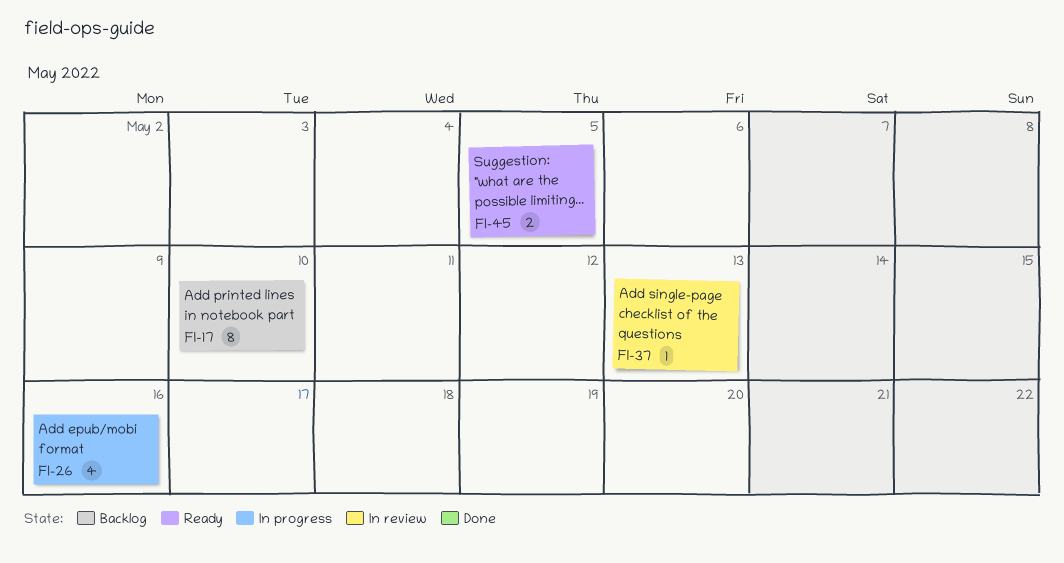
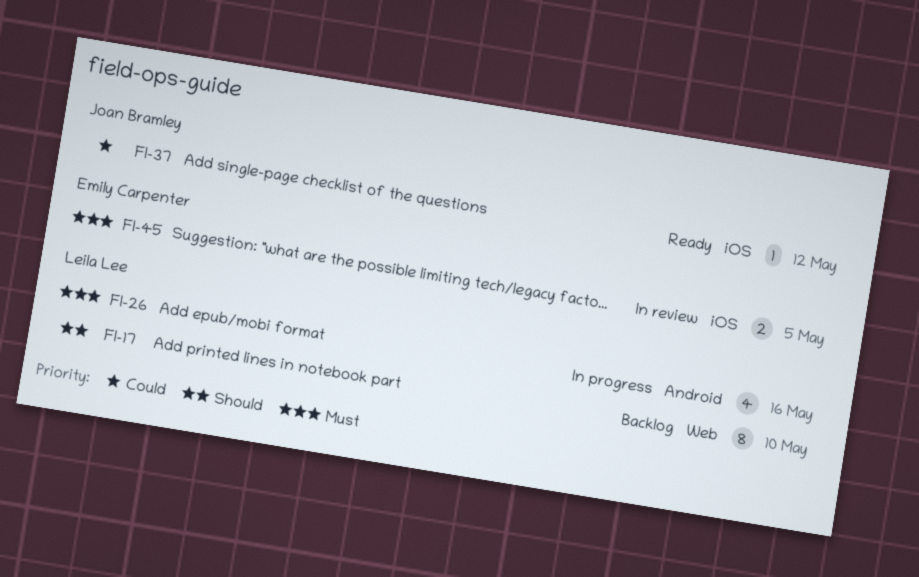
FI-37, status: In review -> Ready
FI-37, due: May 13 -> May 12
FI-45, status: Ready -> In review

